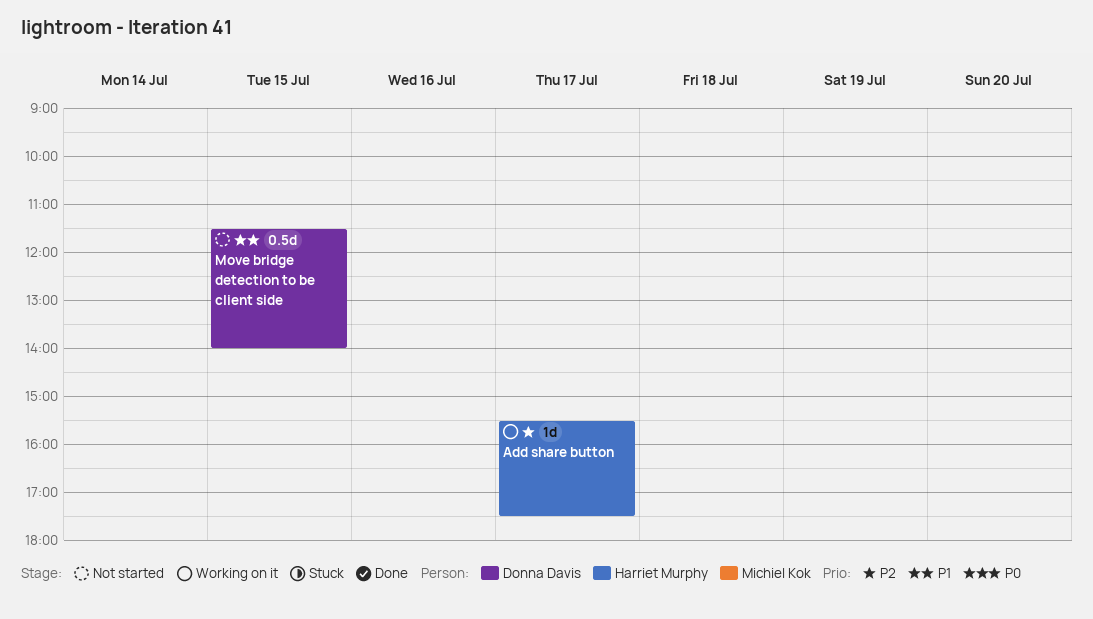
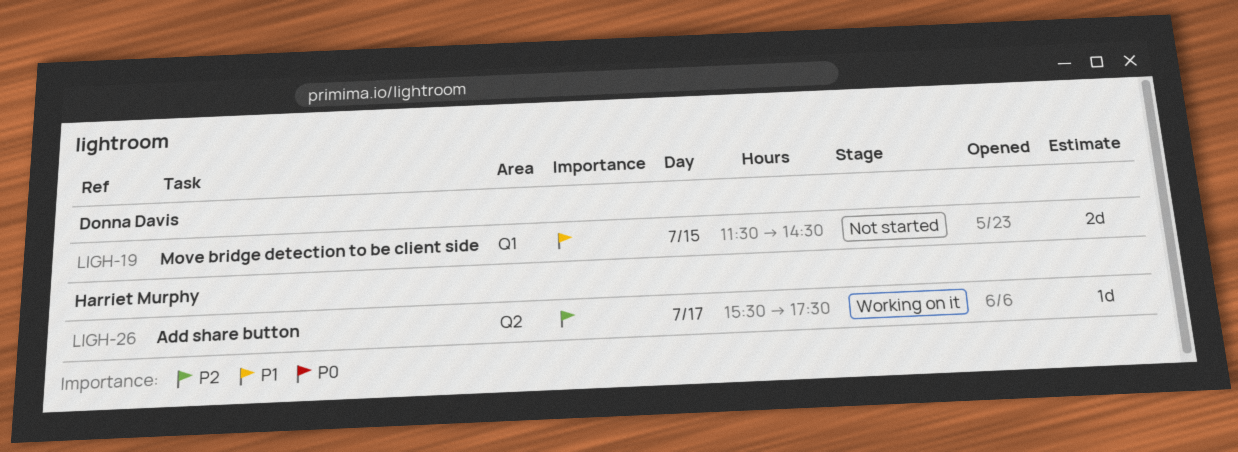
Move bridge detection to be client side, estimate: 0.5d -> 2d
Move bridge detection to be client side, ends: 14:00 -> 14:30

